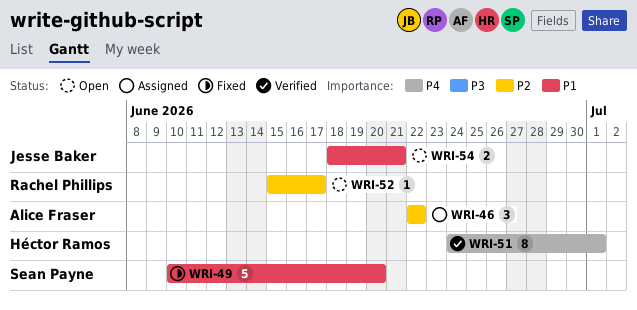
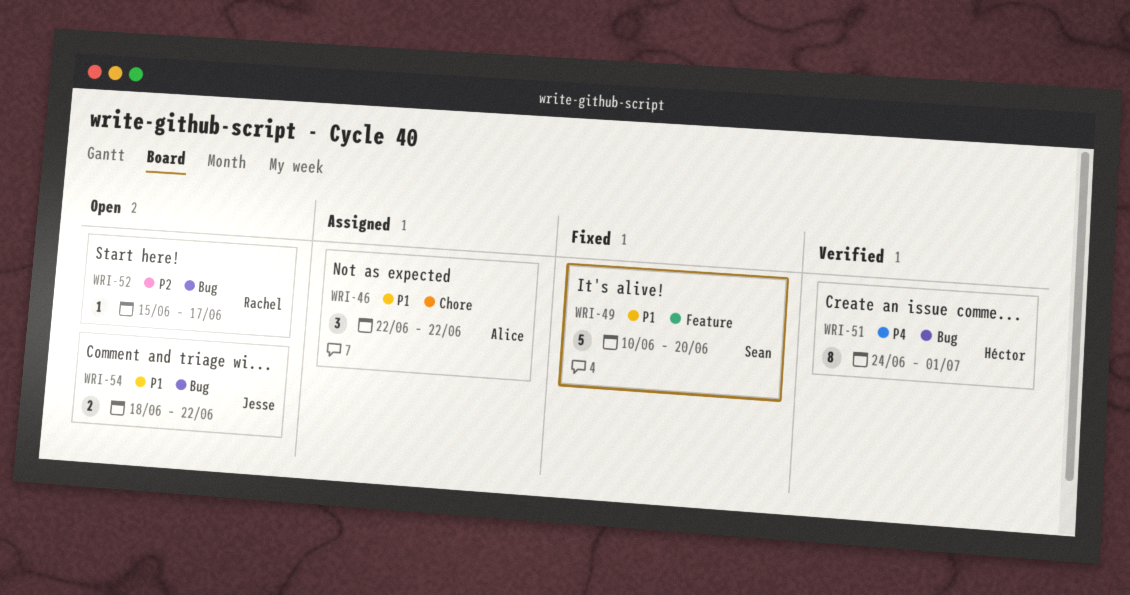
WRI-46, priority: P2 -> P1
WRI-54, due: Jun 21 -> Jun 22

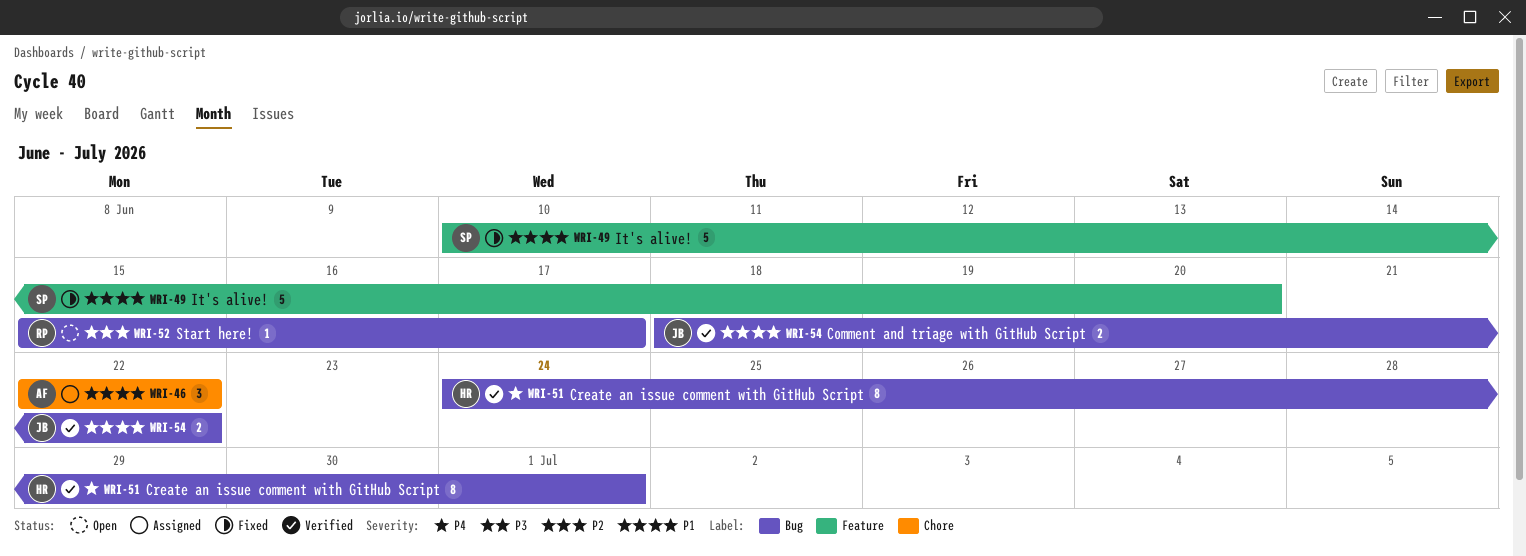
WRI-54, status: Open -> Verified

